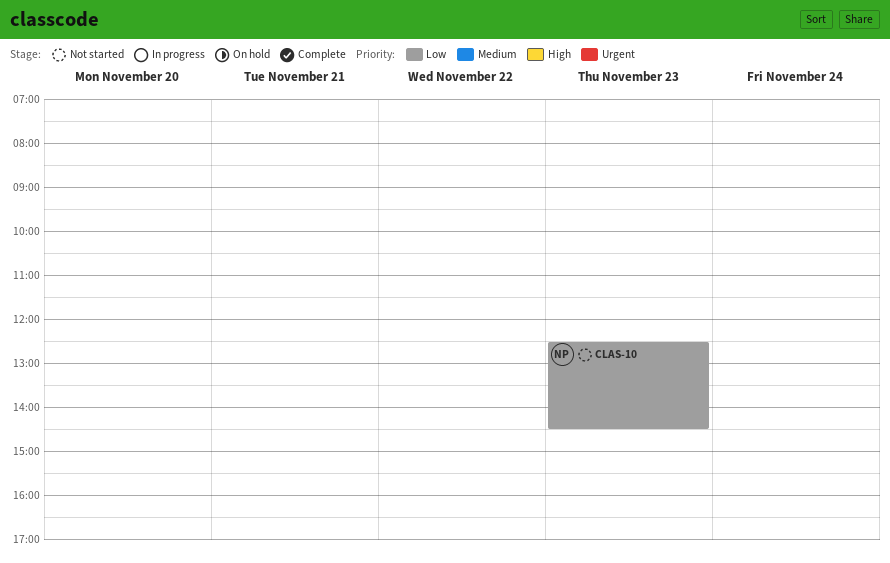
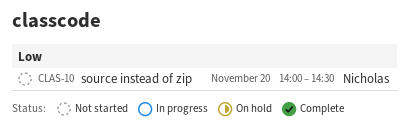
CLAS-10, day: Nov 23 -> Nov 20
CLAS-10, begins: 12:30 -> 14:00

